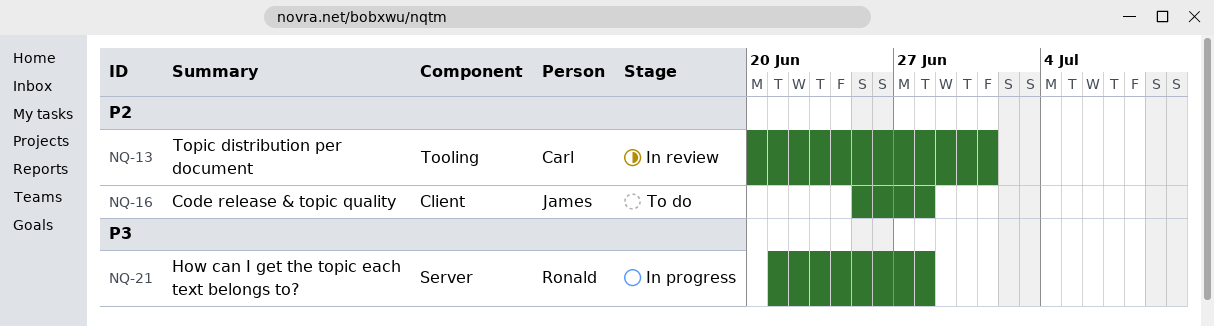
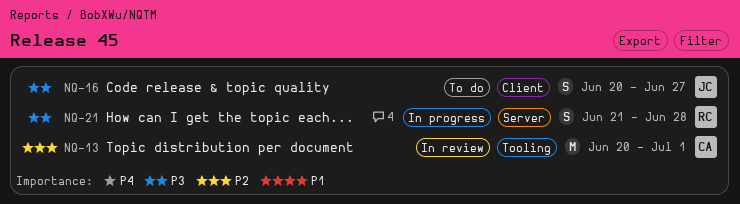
NQ-16, priority: P2 -> P3
NQ-16, start: Jun 25 -> Jun 20
NQ-16, due: Jun 28 -> Jun 27

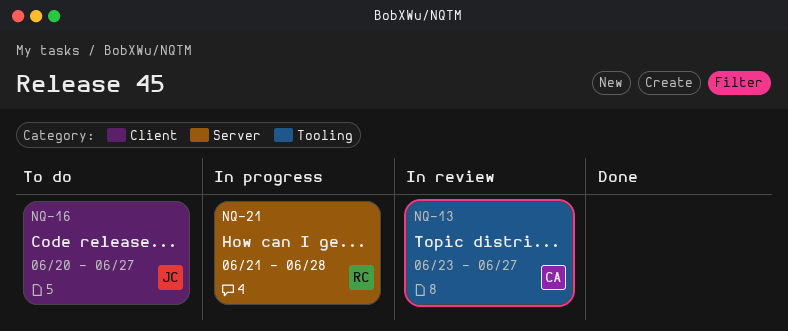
NQ-13, start: Jun 20 -> Jun 23
NQ-13, due: Jul 1 -> Jun 27

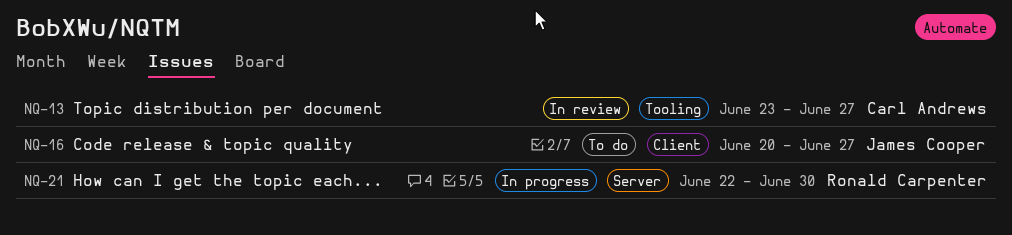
NQ-21, start: Jun 21 -> Jun 22
NQ-21, due: Jun 28 -> Jun 30

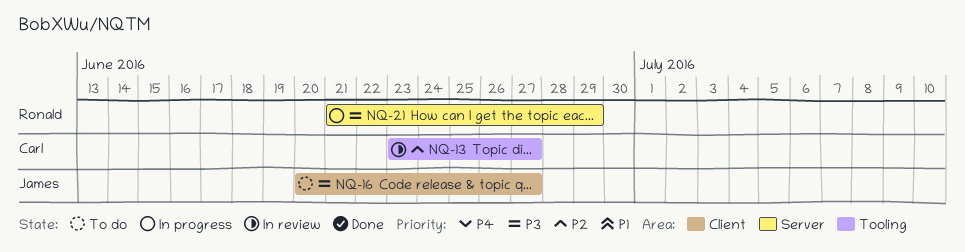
NQ-21, start: Jun 22 -> Jun 21
NQ-21, due: Jun 30 -> Jun 29

